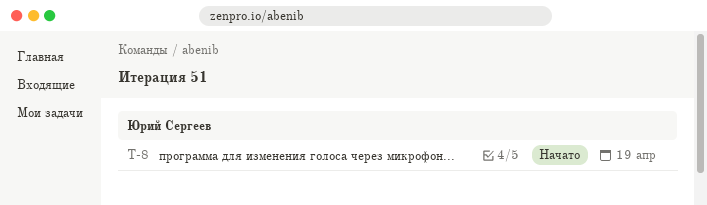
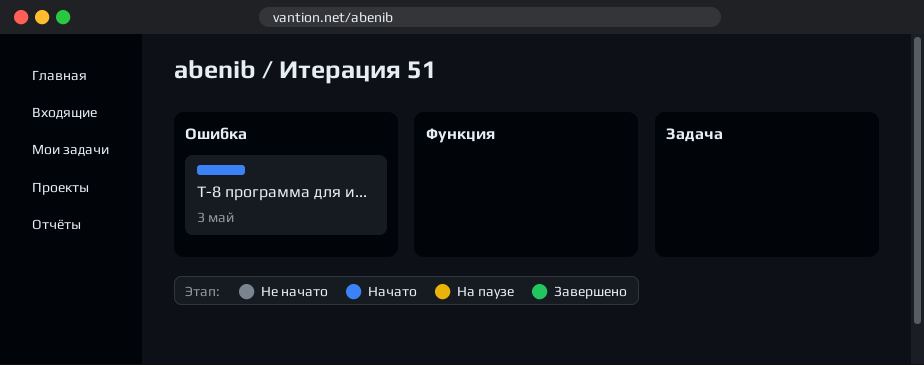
T-8, due: Apr 19 -> May 3

